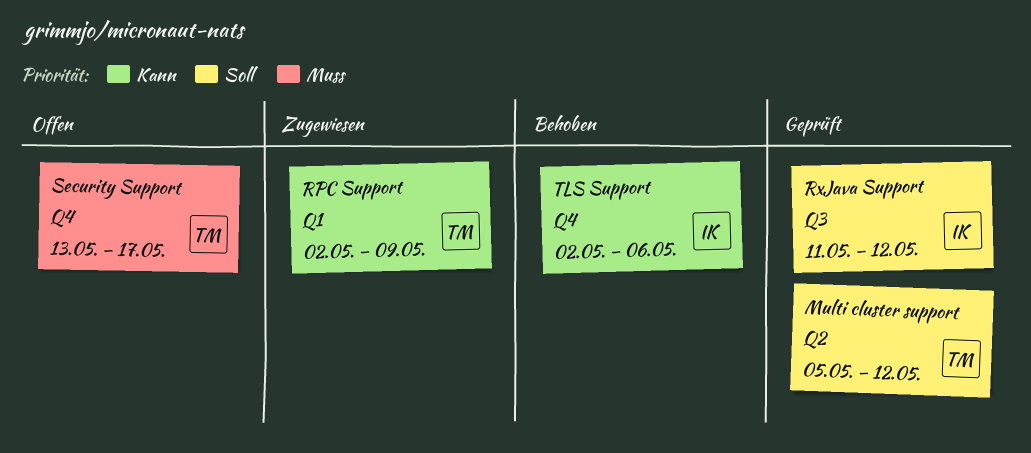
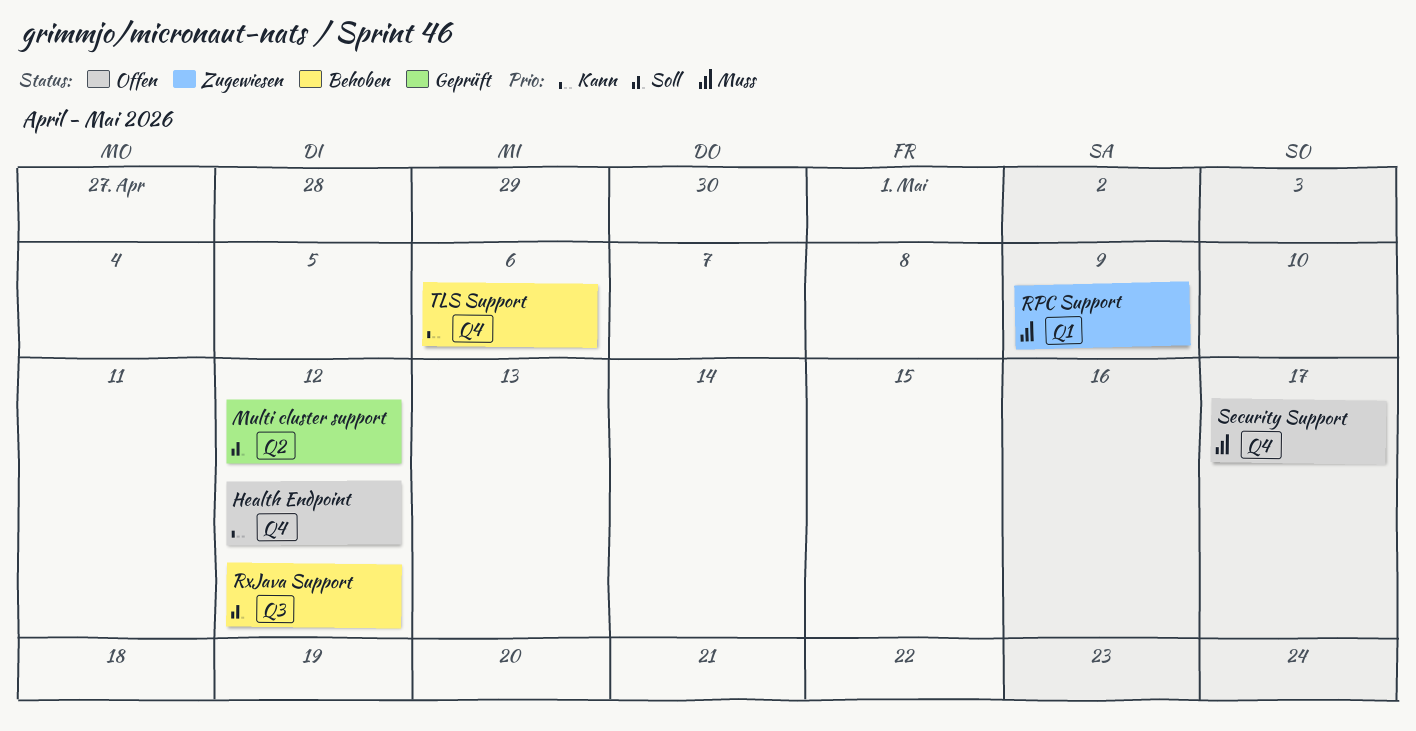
Health Endpoint: none -> present
RPC Support, priority: Kann -> Muss
RxJava Support, status: Geprüft -> Behoben

